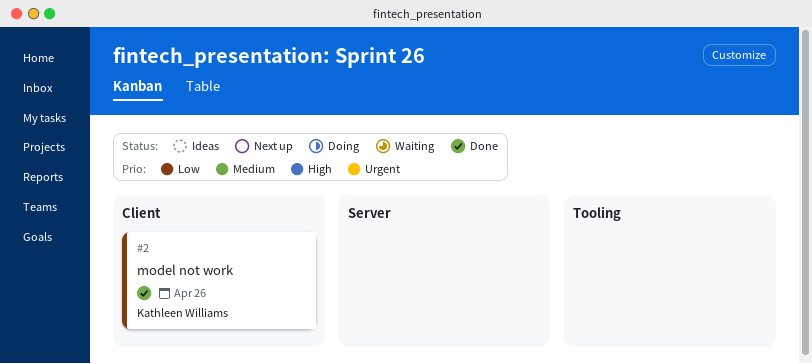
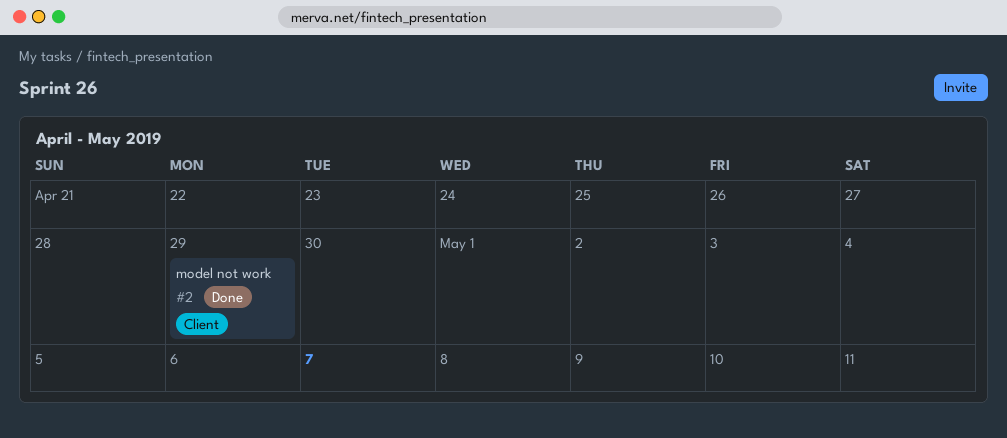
#2, due: Apr 26 -> Apr 29

